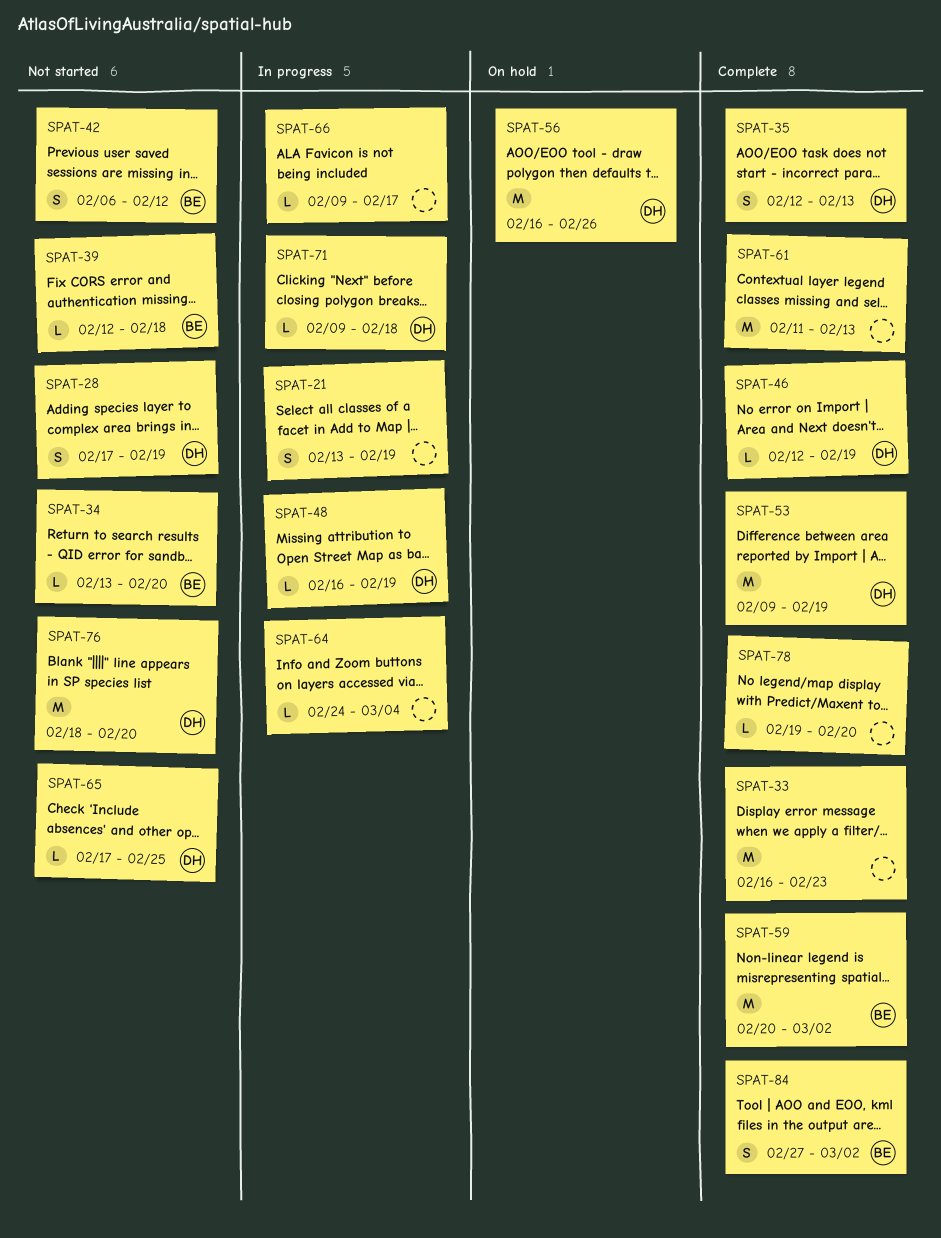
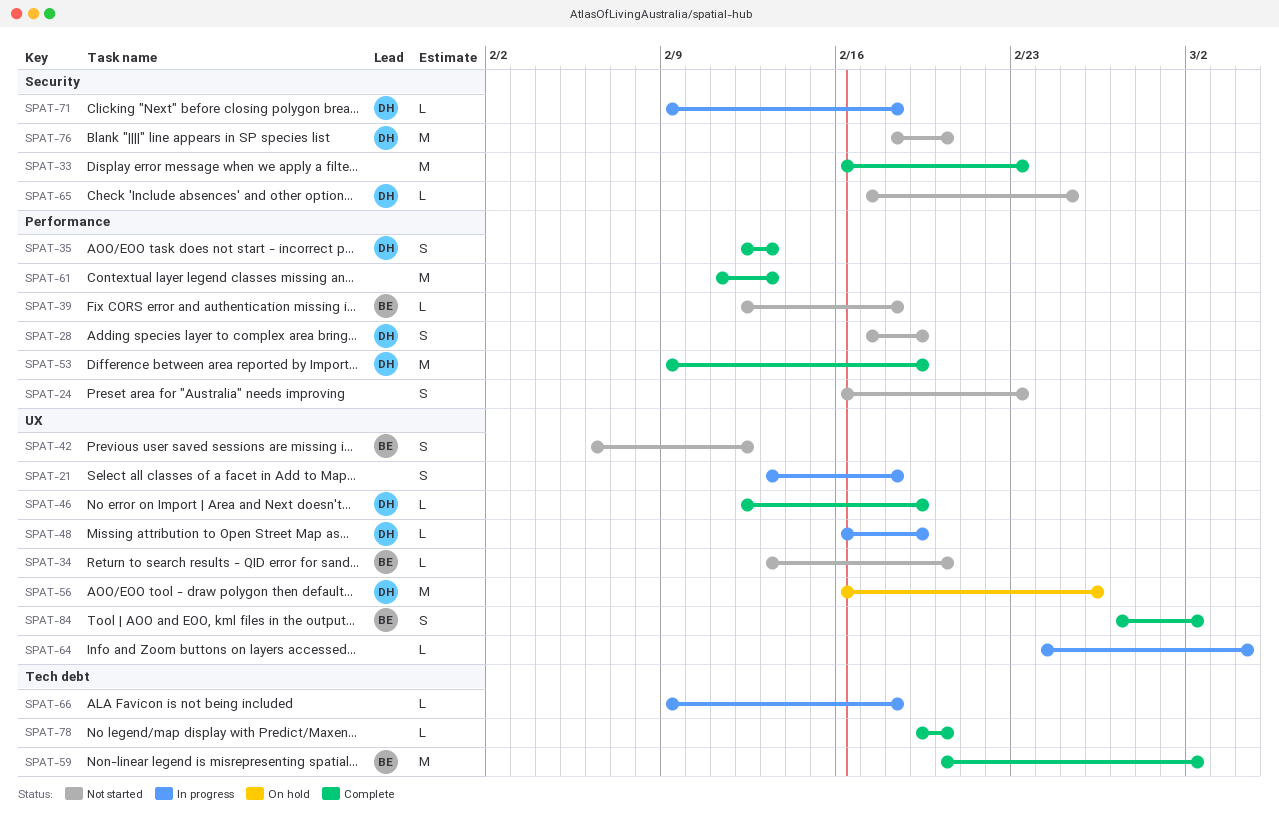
SPAT-21, due: Feb 19 -> Feb 18
SPAT-24: none -> present
SPAT-66, due: Feb 17 -> Feb 18

